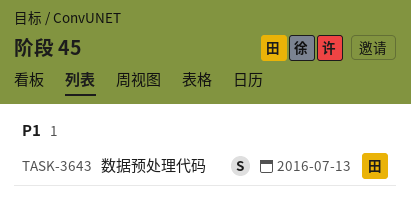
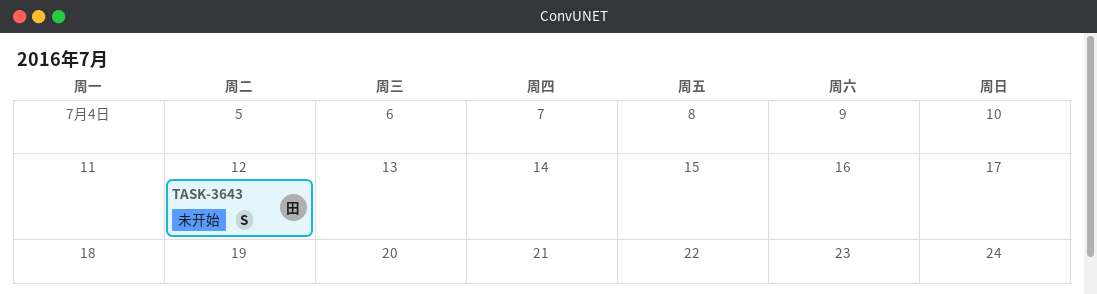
TASK-3643, due: Jul 13 -> Jul 12

